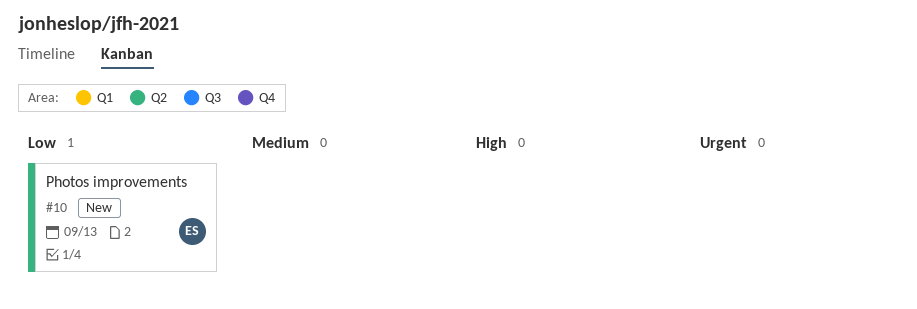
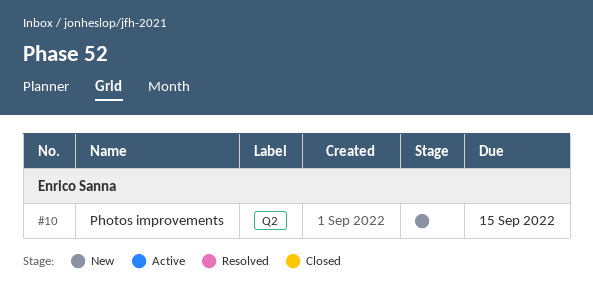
#10, due: Sep 13 -> Sep 15

